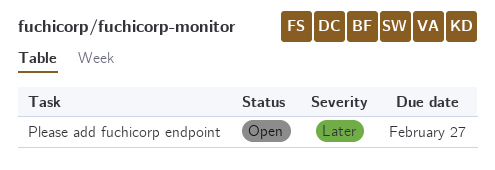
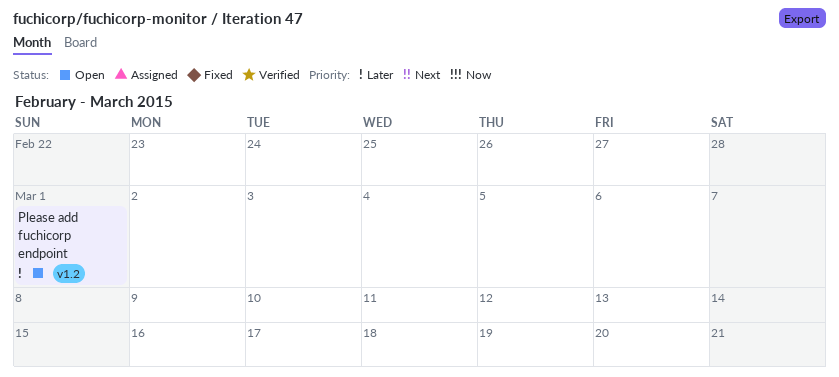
Please add fuchicorp endpoint, due: Feb 27 -> Mar 1

